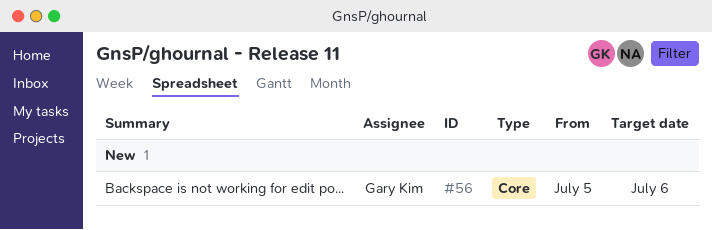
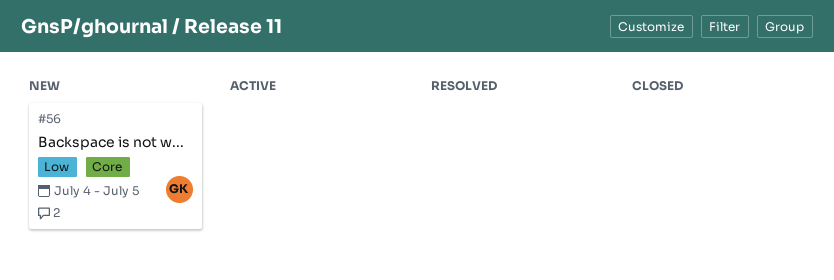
#56, start: Jul 5 -> Jul 4
#56, due: Jul 6 -> Jul 5

